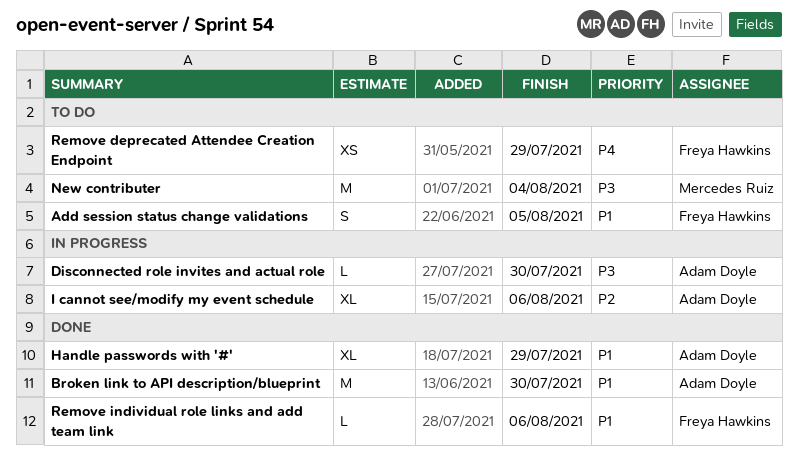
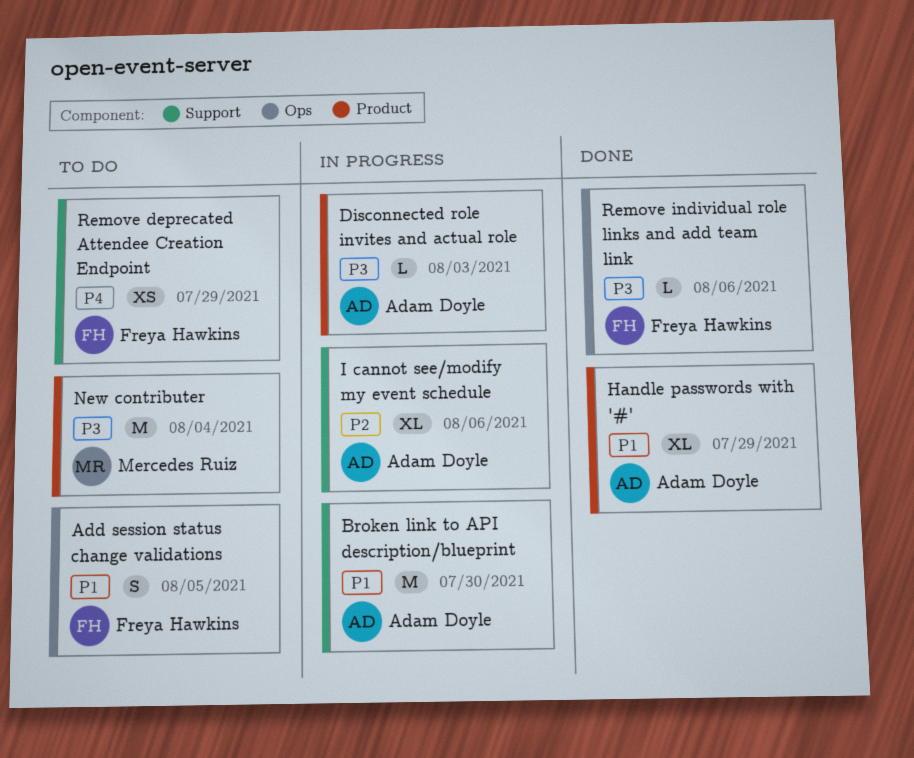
Broken link to API description/blueprint, status: Done -> In progress
Disconnected role invites and actual role, due: Jul 30 -> Aug 3
Remove individual role links and add team link, priority: P1 -> P3

